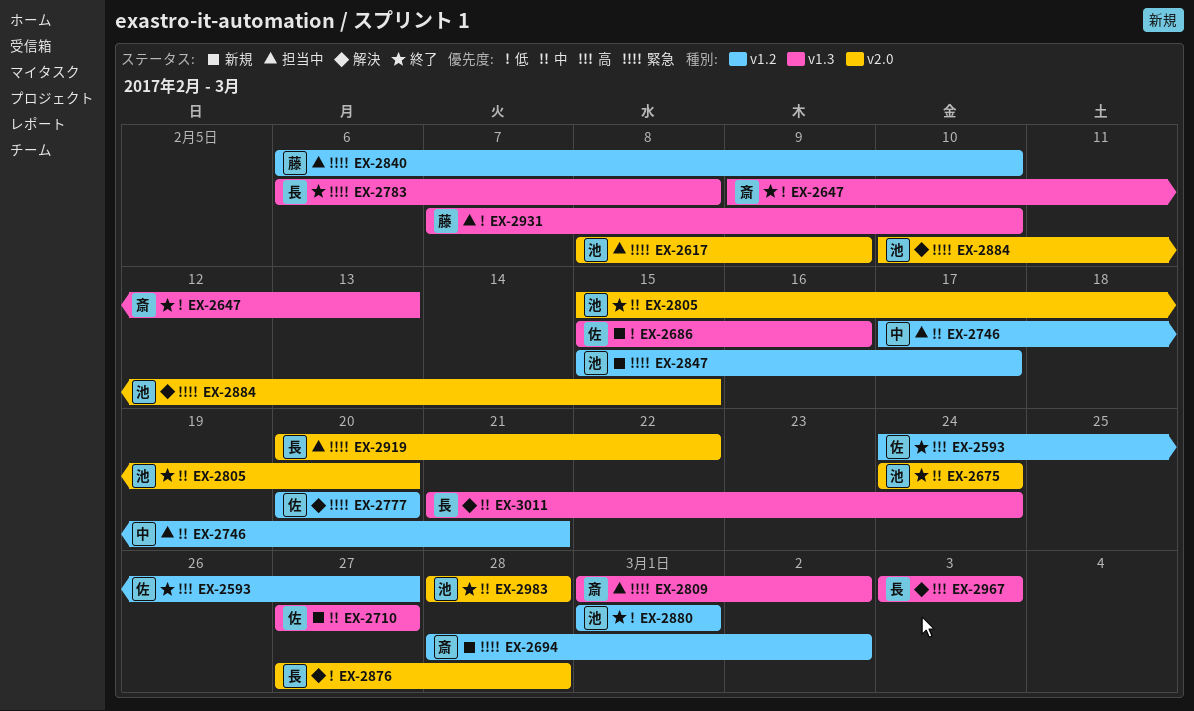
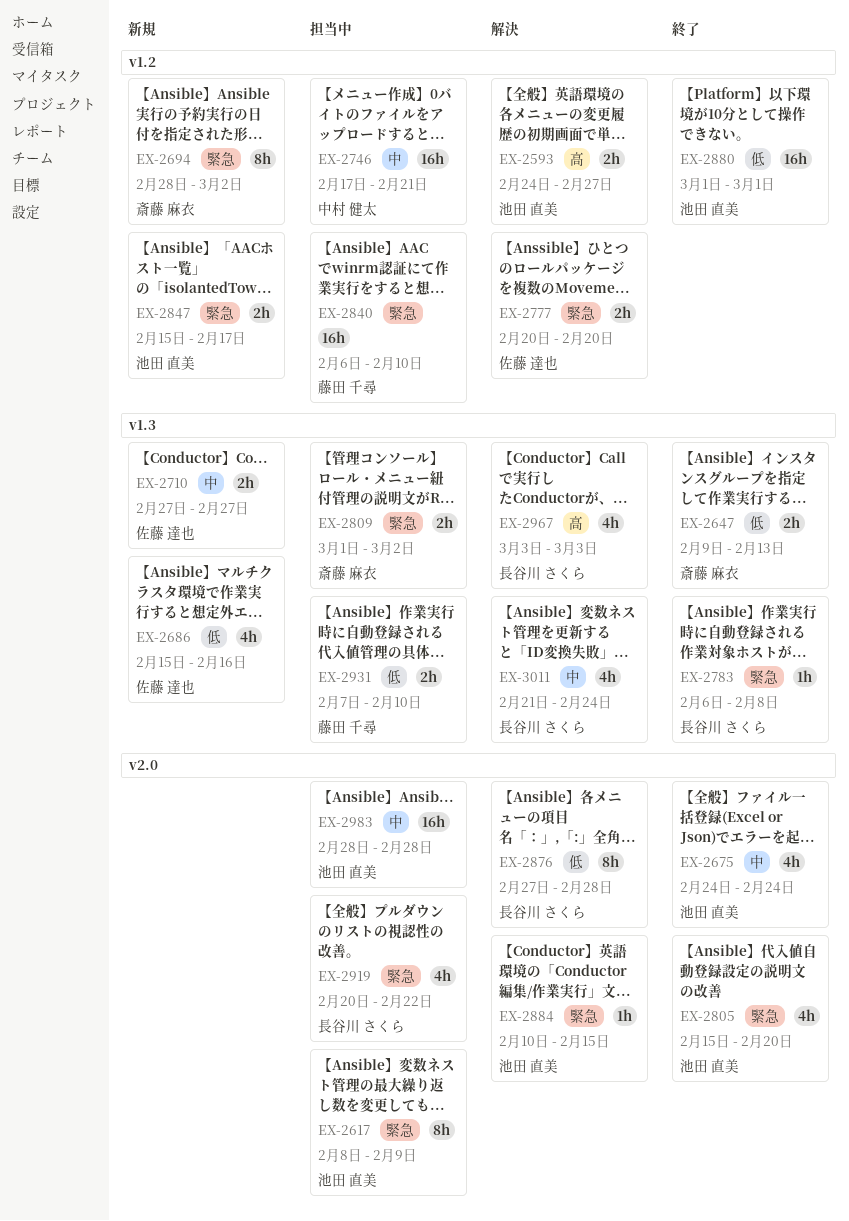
EX-2593, status: 終了 -> 解決
EX-2593, owner: 佐藤 達也 -> 池田 直美
EX-2805, priority: 中 -> 緊急
EX-2983, status: 終了 -> 担当中

